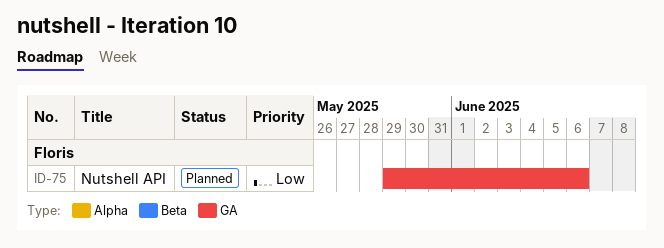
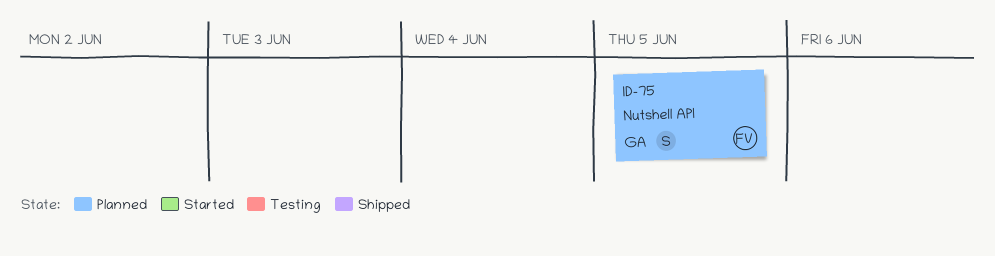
ID-75, due: Jun 6 -> Jun 5

